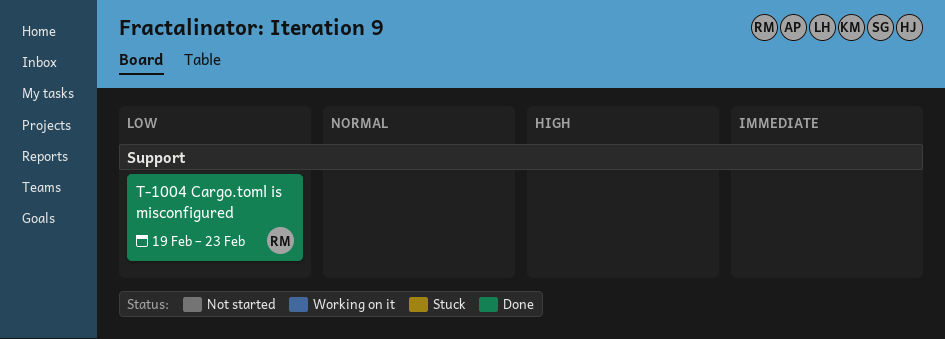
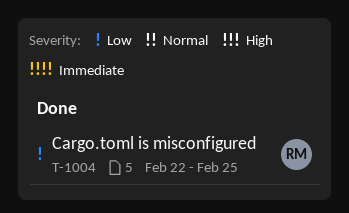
T-1004, start: Feb 19 -> Feb 22
T-1004, due: Feb 23 -> Feb 25

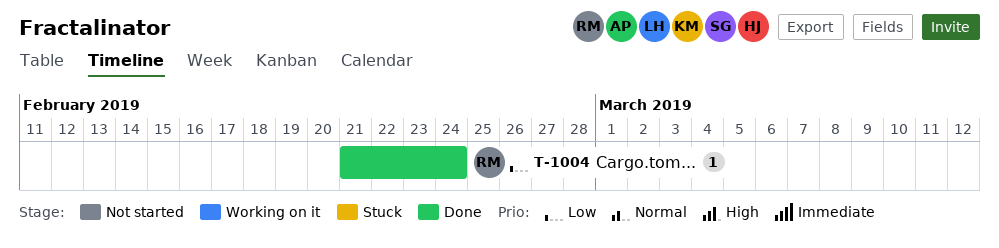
T-1004, start: Feb 22 -> Feb 21
T-1004, due: Feb 25 -> Feb 24

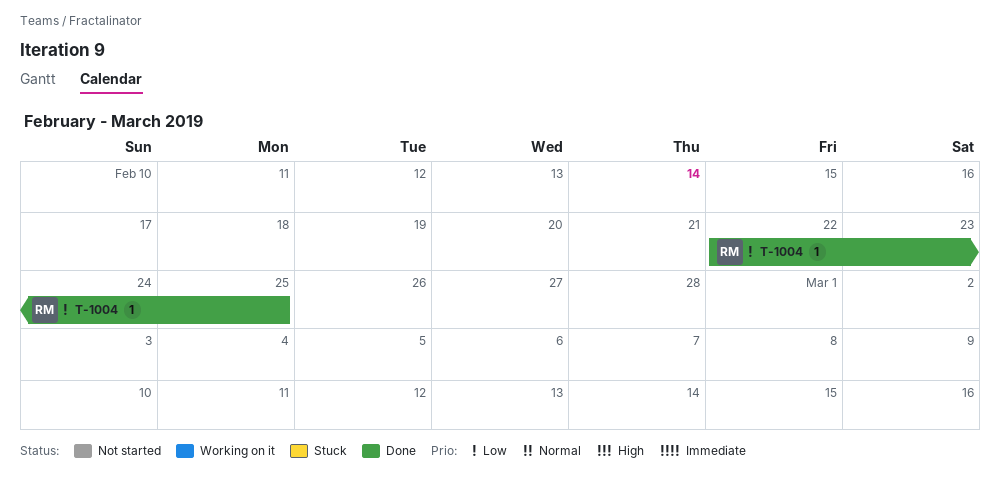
T-1004, start: Feb 21 -> Feb 22
T-1004, due: Feb 24 -> Feb 25

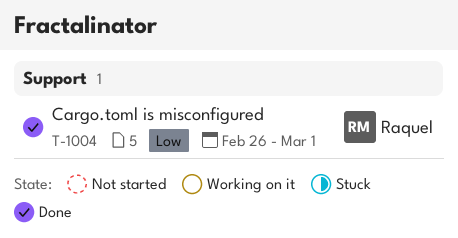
T-1004, start: Feb 22 -> Feb 26
T-1004, due: Feb 25 -> Mar 1

